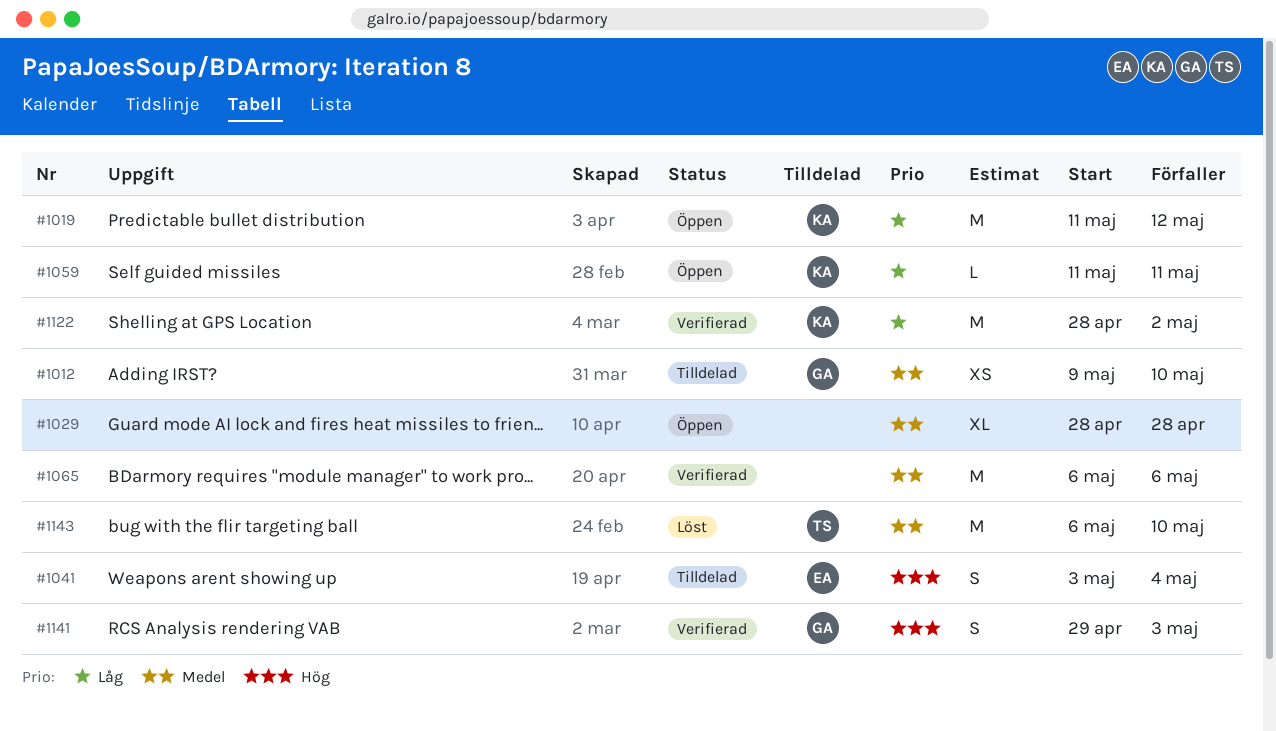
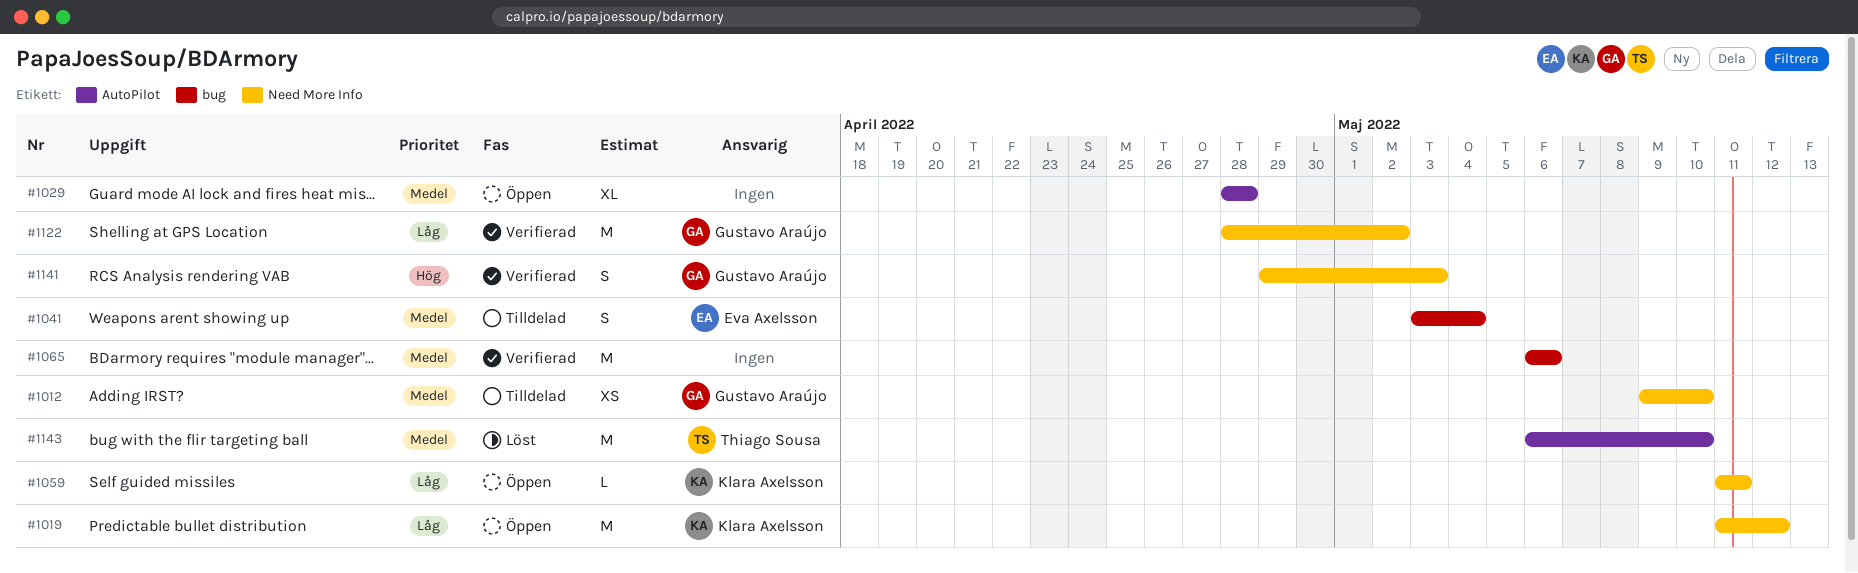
#1041, priority: Hög -> Medel
#1122, owner: Klara Axelsson -> Gustavo Araújo

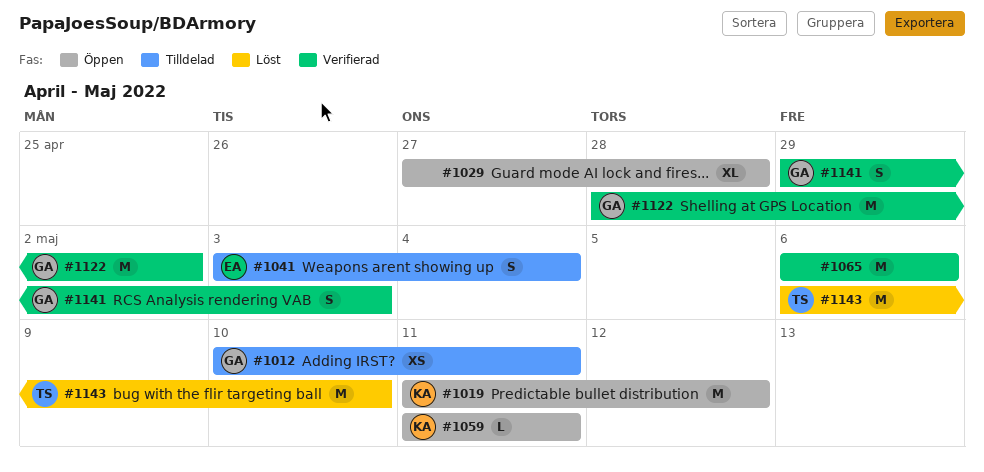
#1012, start: May 9 -> May 10
#1012, due: May 10 -> May 11
#1029, start: Apr 28 -> Apr 27

